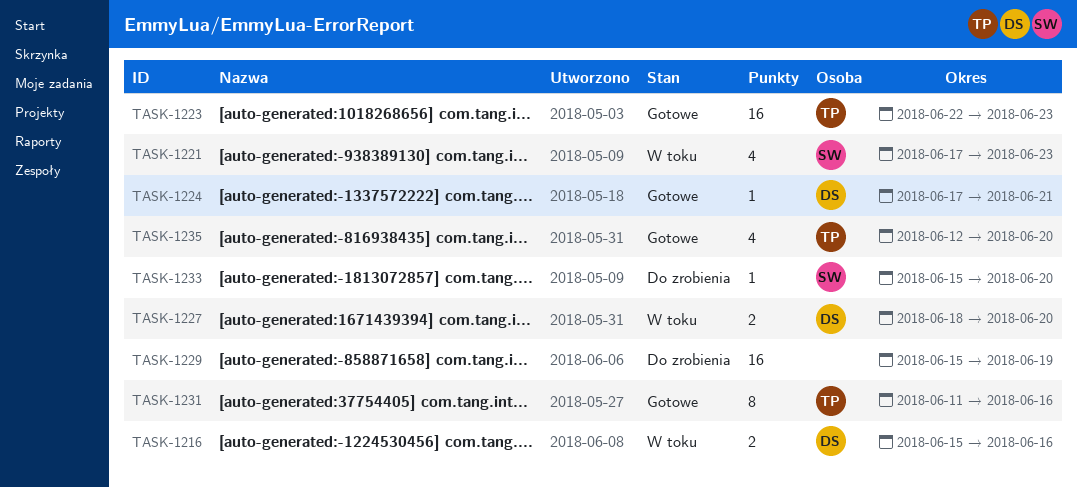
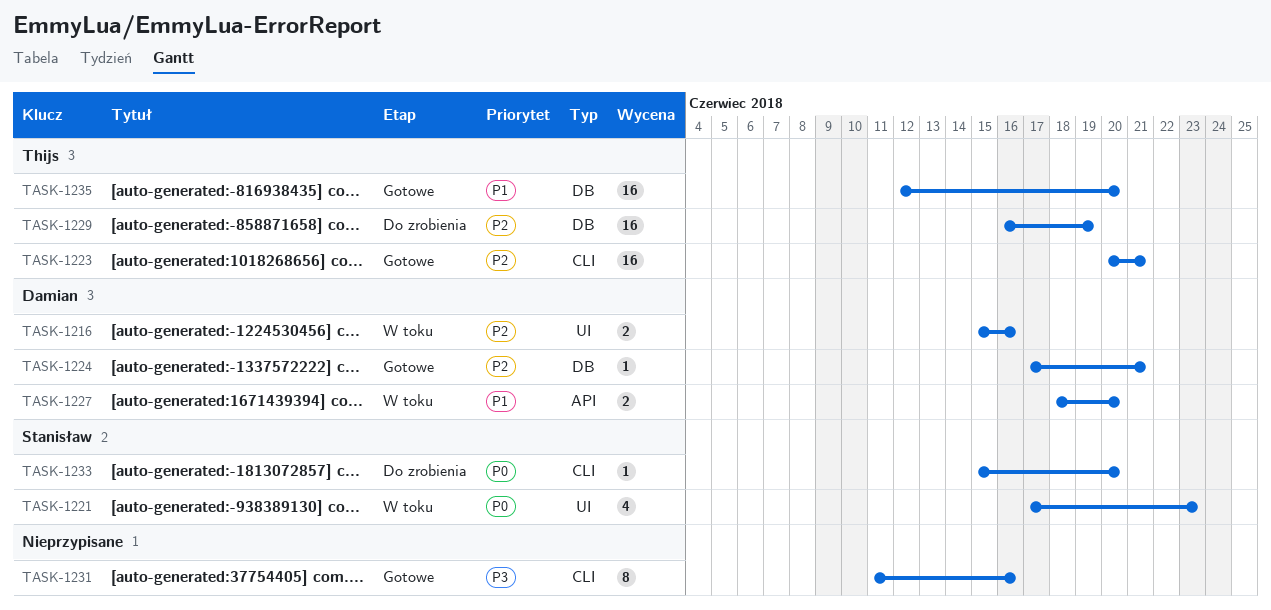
TASK-1223, start: Jun 22 -> Jun 20
TASK-1223, due: Jun 23 -> Jun 21
TASK-1229, owner: none -> Thijs
TASK-1229, start: Jun 15 -> Jun 16
TASK-1231, owner: Thijs -> none
TASK-1235, estimate: 4 -> 16

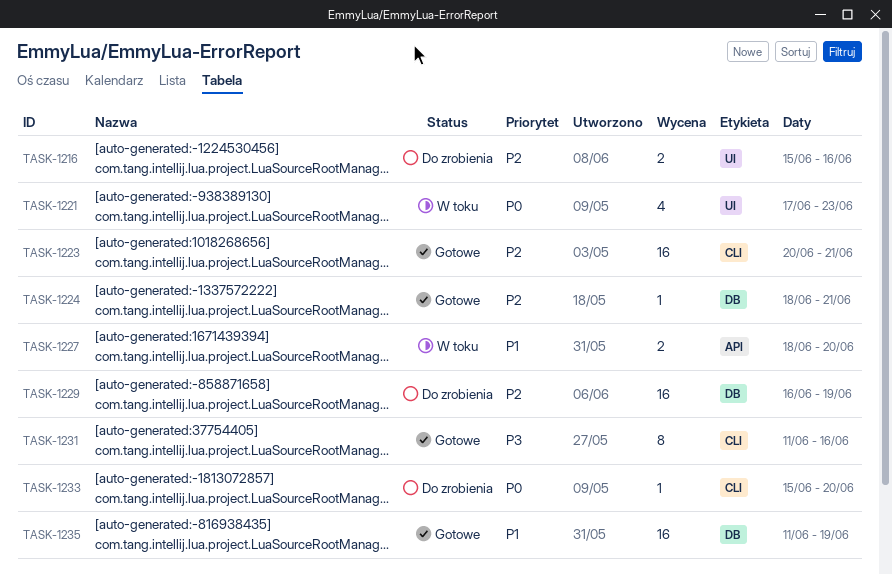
TASK-1216, status: W toku -> Do zrobienia
TASK-1224, start: Jun 17 -> Jun 18
TASK-1235, start: Jun 12 -> Jun 11
TASK-1235, due: Jun 20 -> Jun 19

